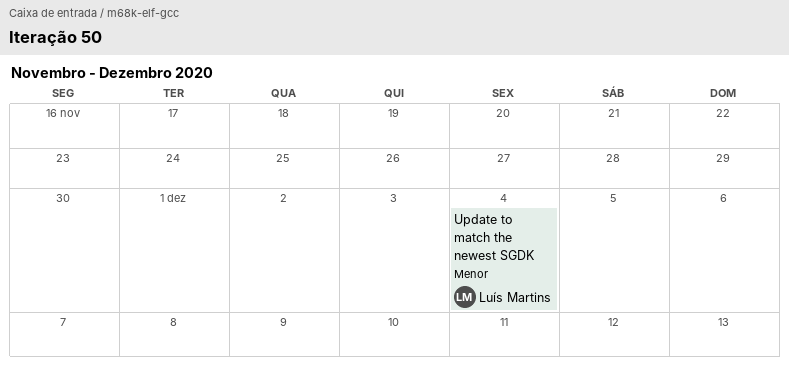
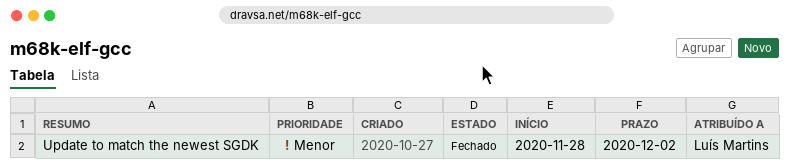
Update to match the newest SGDK, due: Dec 4 -> Dec 2

